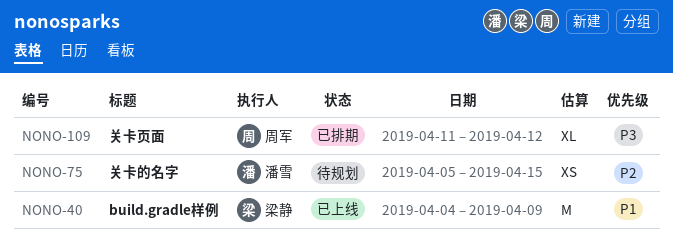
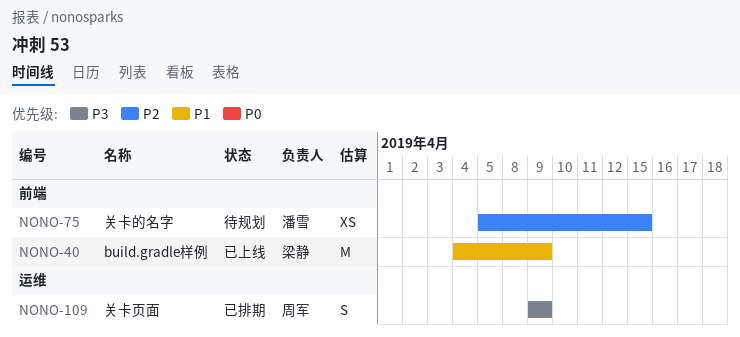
NONO-109, estimate: XL -> S
NONO-109, start: Apr 11 -> Apr 9
NONO-109, due: Apr 12 -> Apr 9

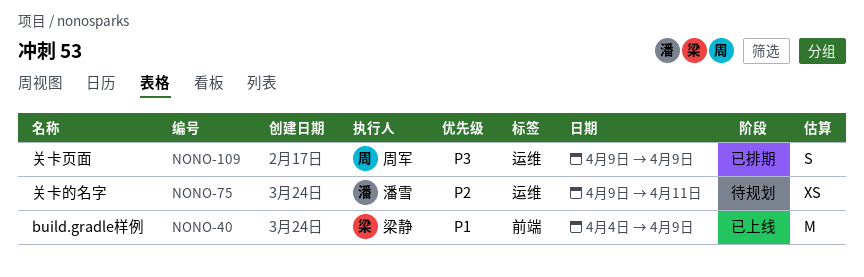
NONO-75, label: 前端 -> 运维
NONO-75, start: Apr 5 -> Apr 9
NONO-75, due: Apr 15 -> Apr 11

